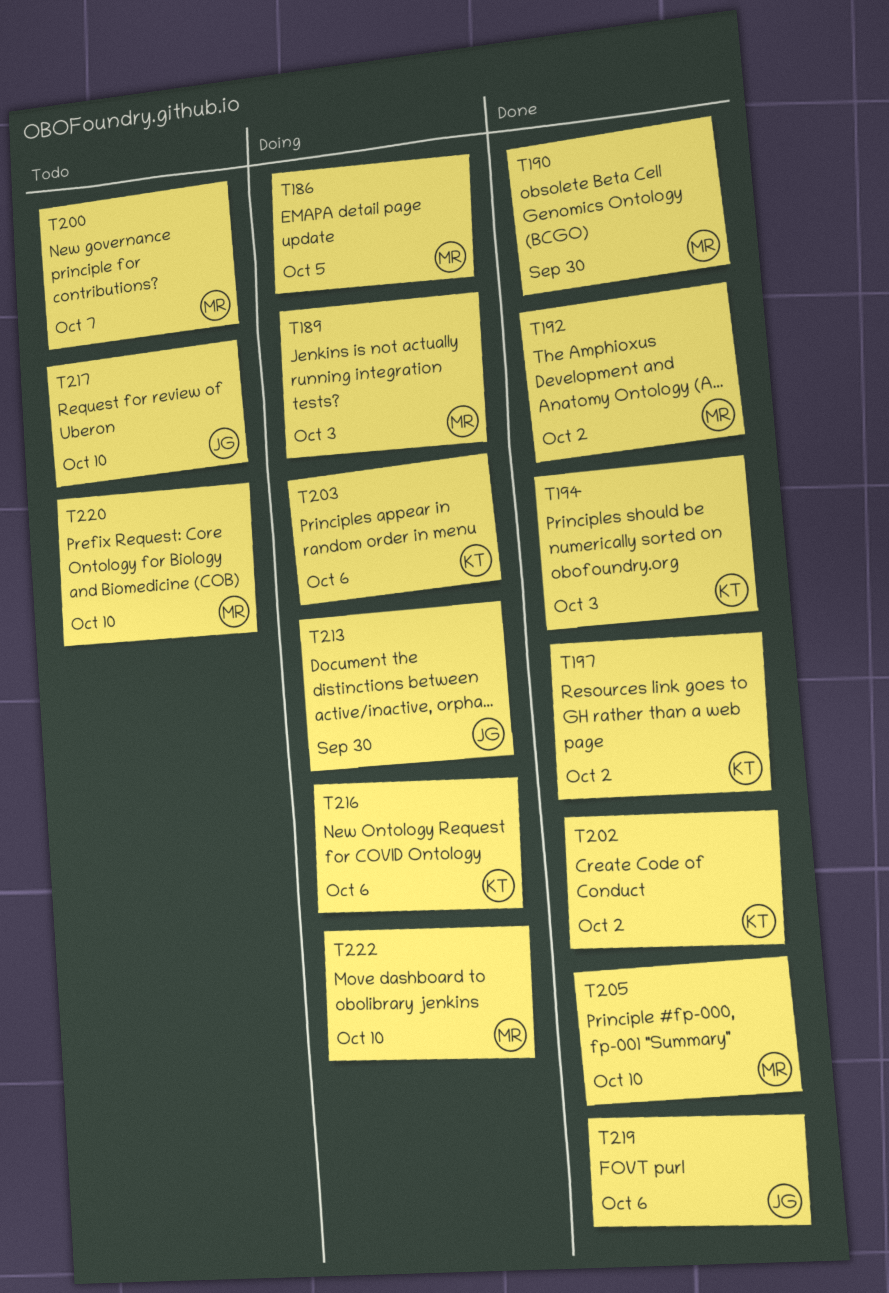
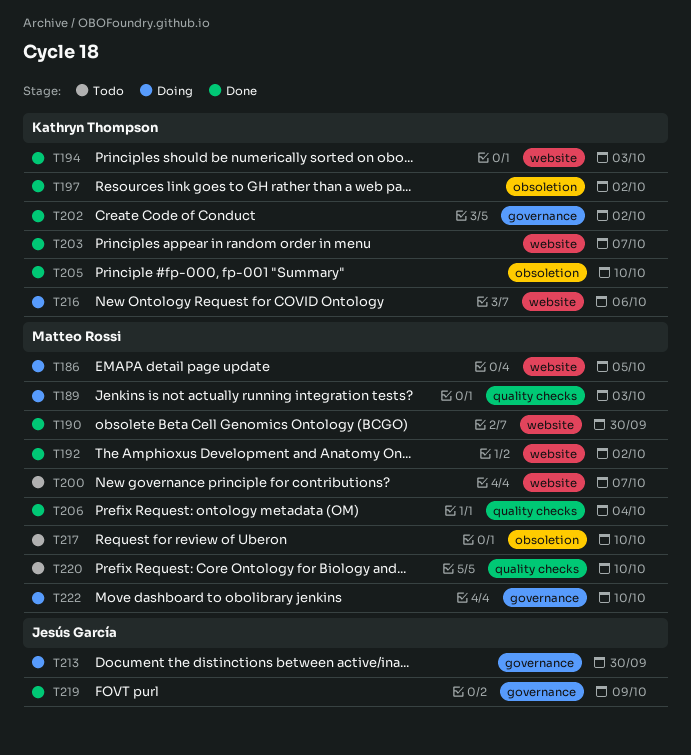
T203, status: Doing -> Done
T203, due: Oct 6 -> Oct 7
T205, owner: Matteo Rossi -> Kathryn Thompson
T206: none -> present
T217, owner: Jesús García -> Matteo Rossi
T219, due: Oct 6 -> Oct 9

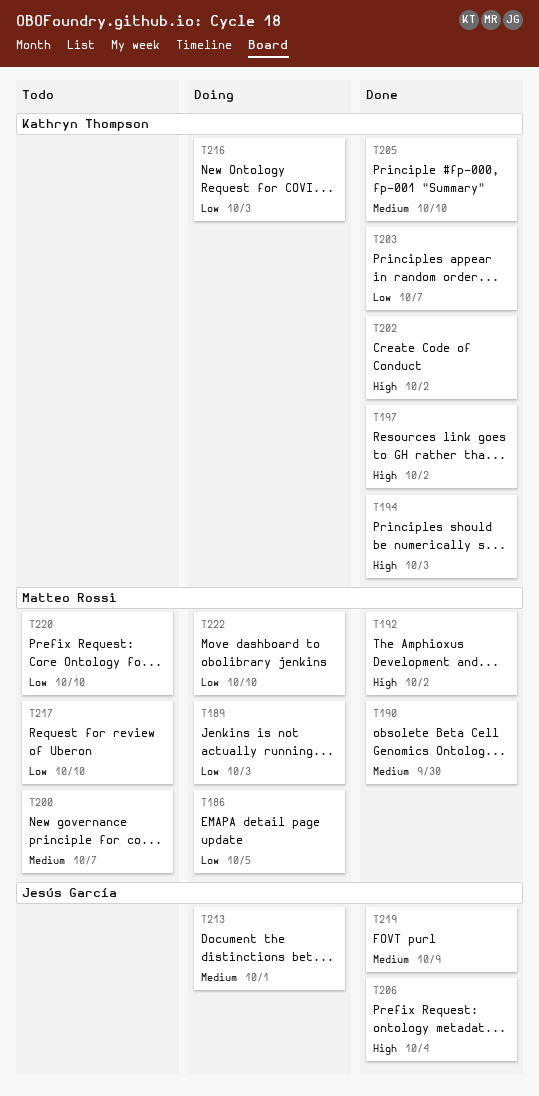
T206, owner: Matteo Rossi -> Jesús García
T213, due: Sep 30 -> Oct 1
T216, due: Oct 6 -> Oct 3

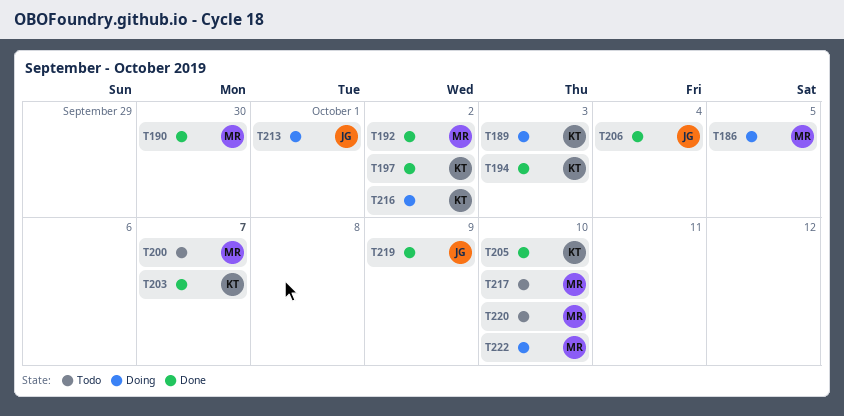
T189, owner: Matteo Rossi -> Kathryn Thompson
T202: present -> none
T216, due: Oct 3 -> Oct 2

